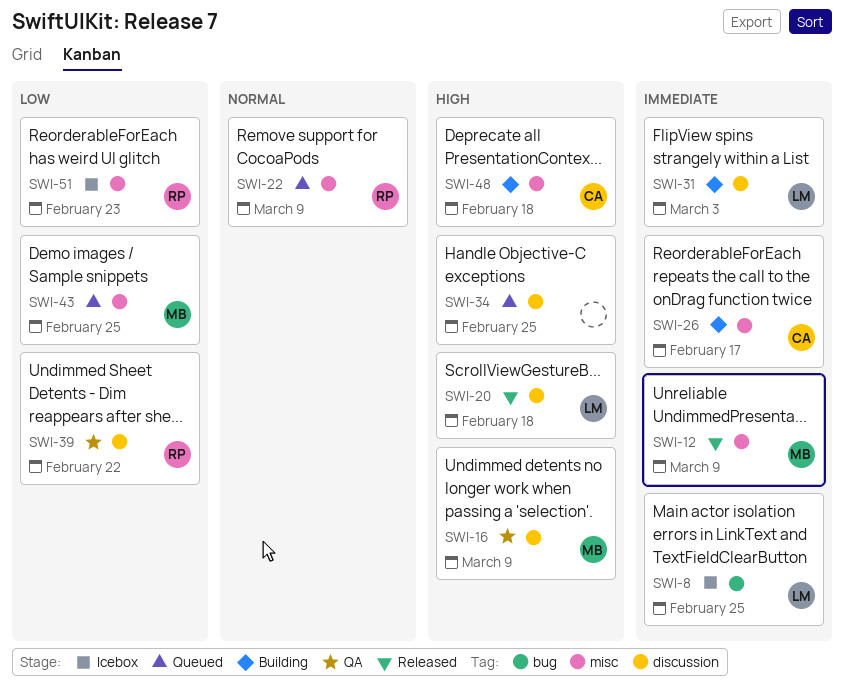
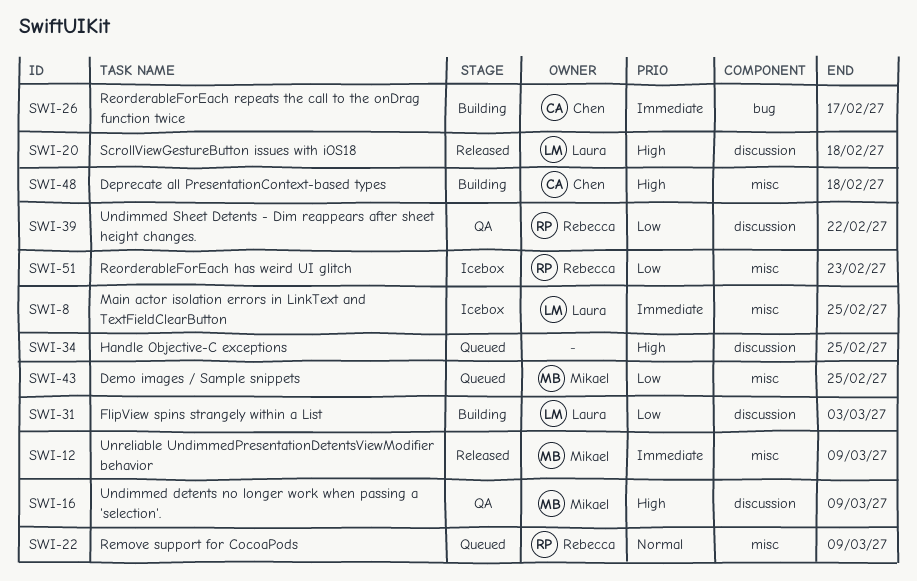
SWI-8, label: bug -> misc
SWI-26, label: misc -> bug
SWI-31, priority: Immediate -> Low

